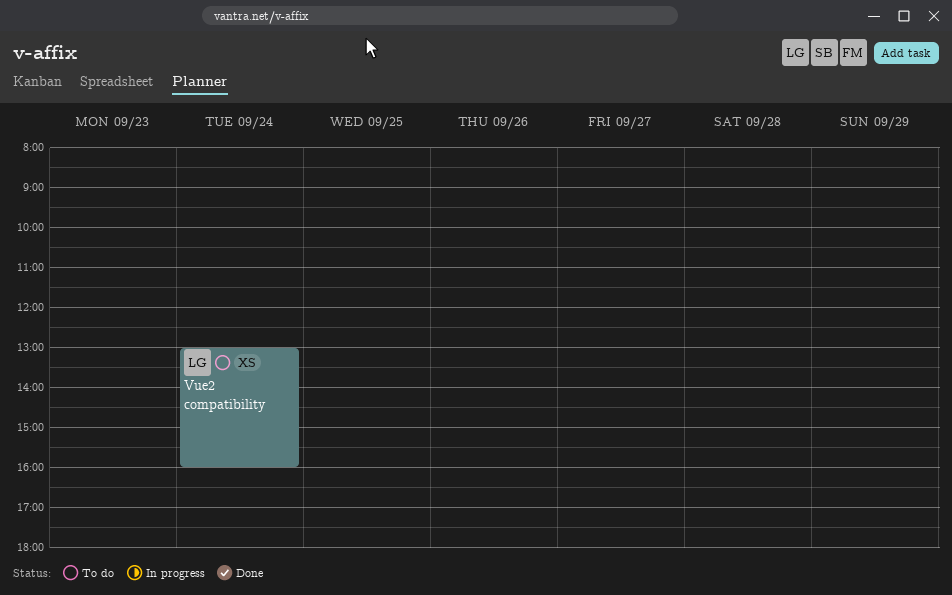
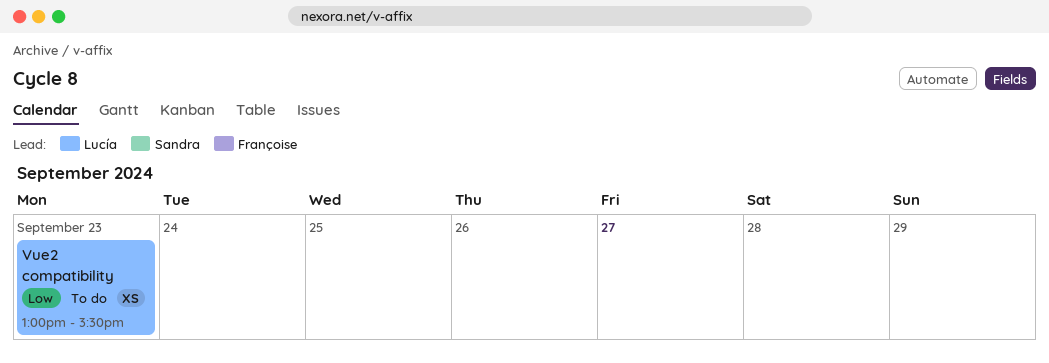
Vue2 compatibility, day: Sep 24 -> Sep 23
Vue2 compatibility, ends: 16:00 -> 15:30

